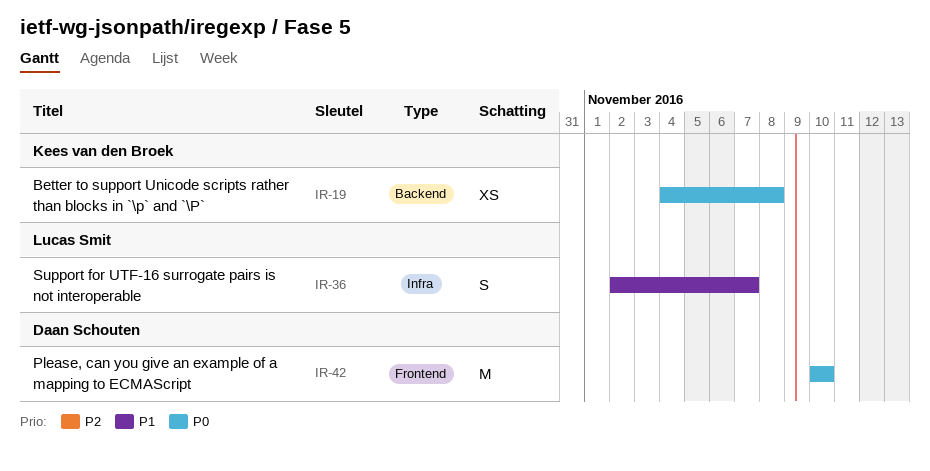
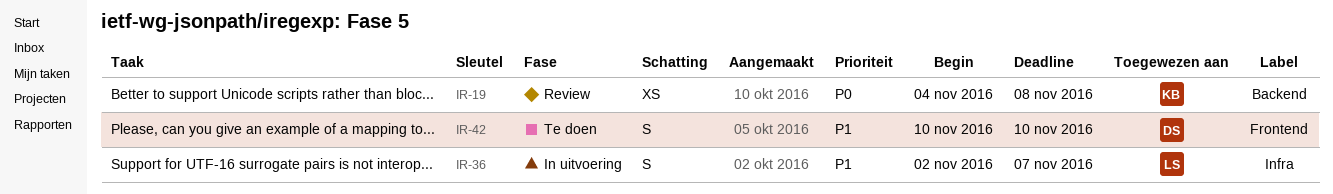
IR-42, priority: P0 -> P1
IR-42, estimate: M -> S

